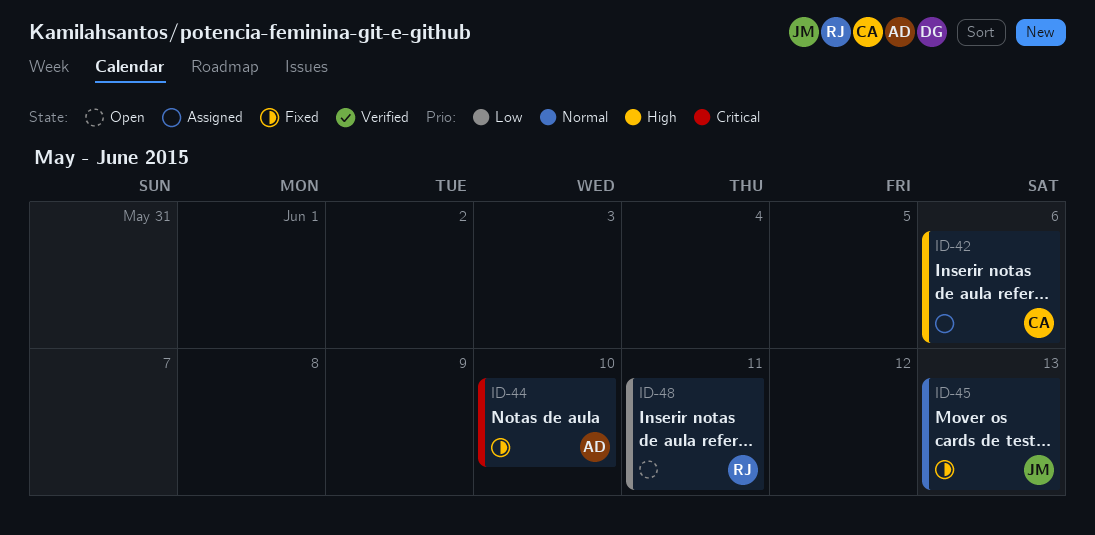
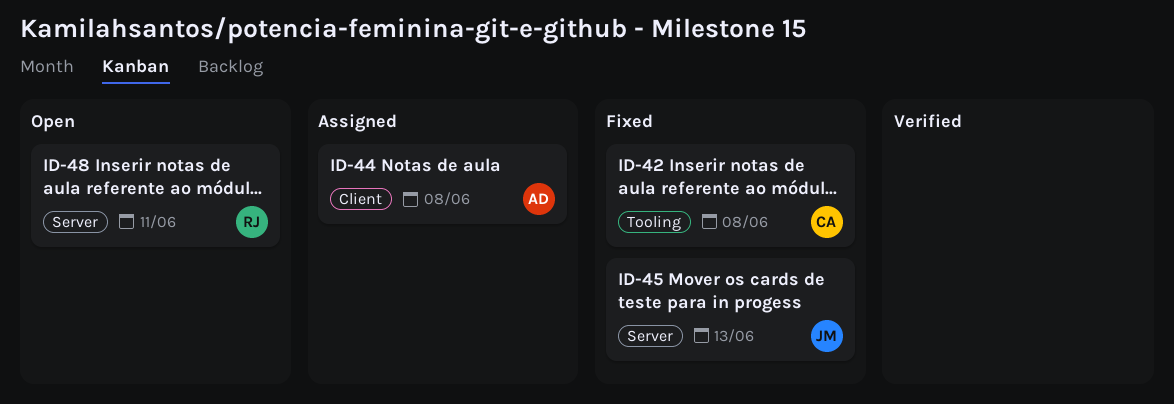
ID-42, status: Assigned -> Fixed
ID-42, due: Jun 6 -> Jun 8
ID-44, status: Fixed -> Assigned
ID-44, due: Jun 10 -> Jun 8

